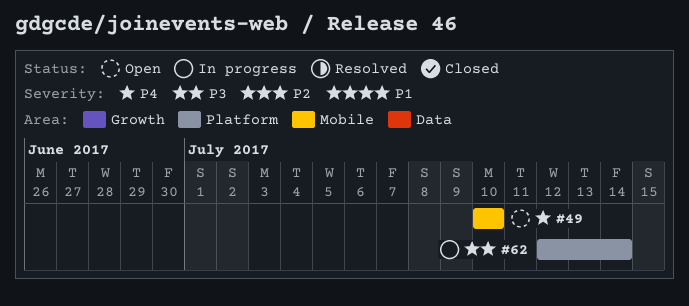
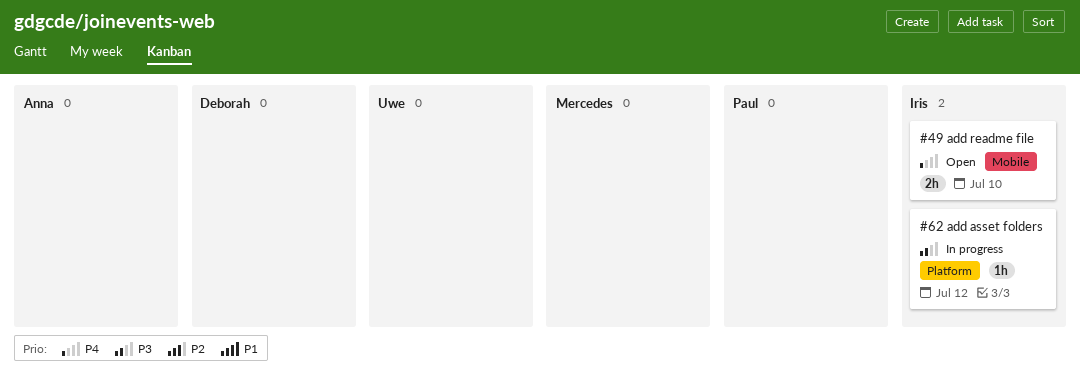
#62, due: Jul 14 -> Jul 12

